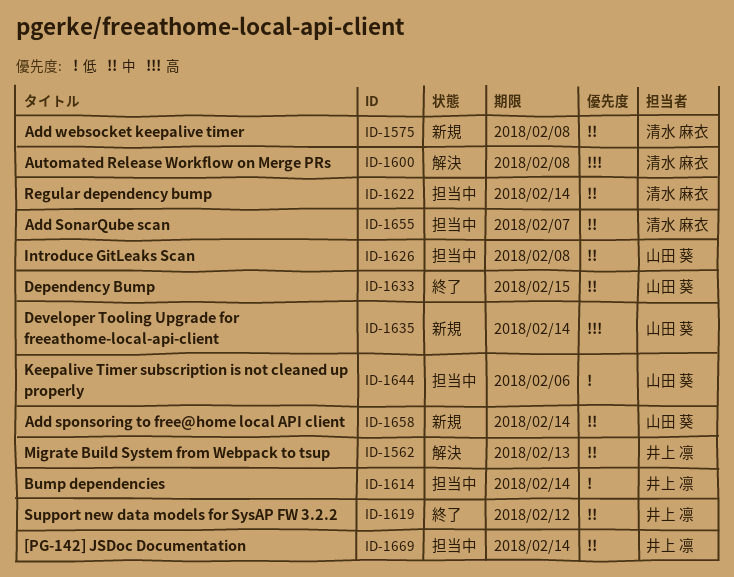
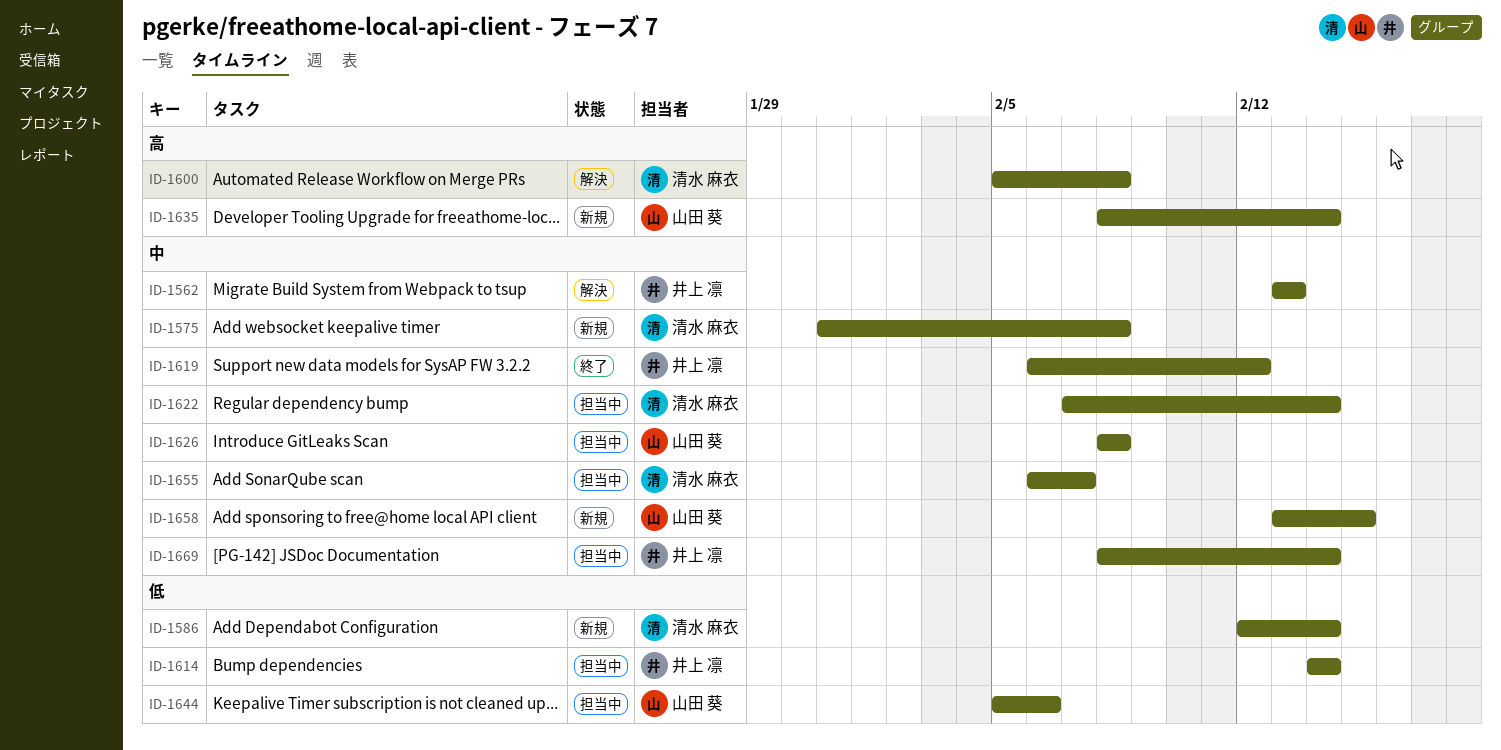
ID-1586: none -> present
ID-1633: present -> none
ID-1658, due: Feb 14 -> Feb 15

